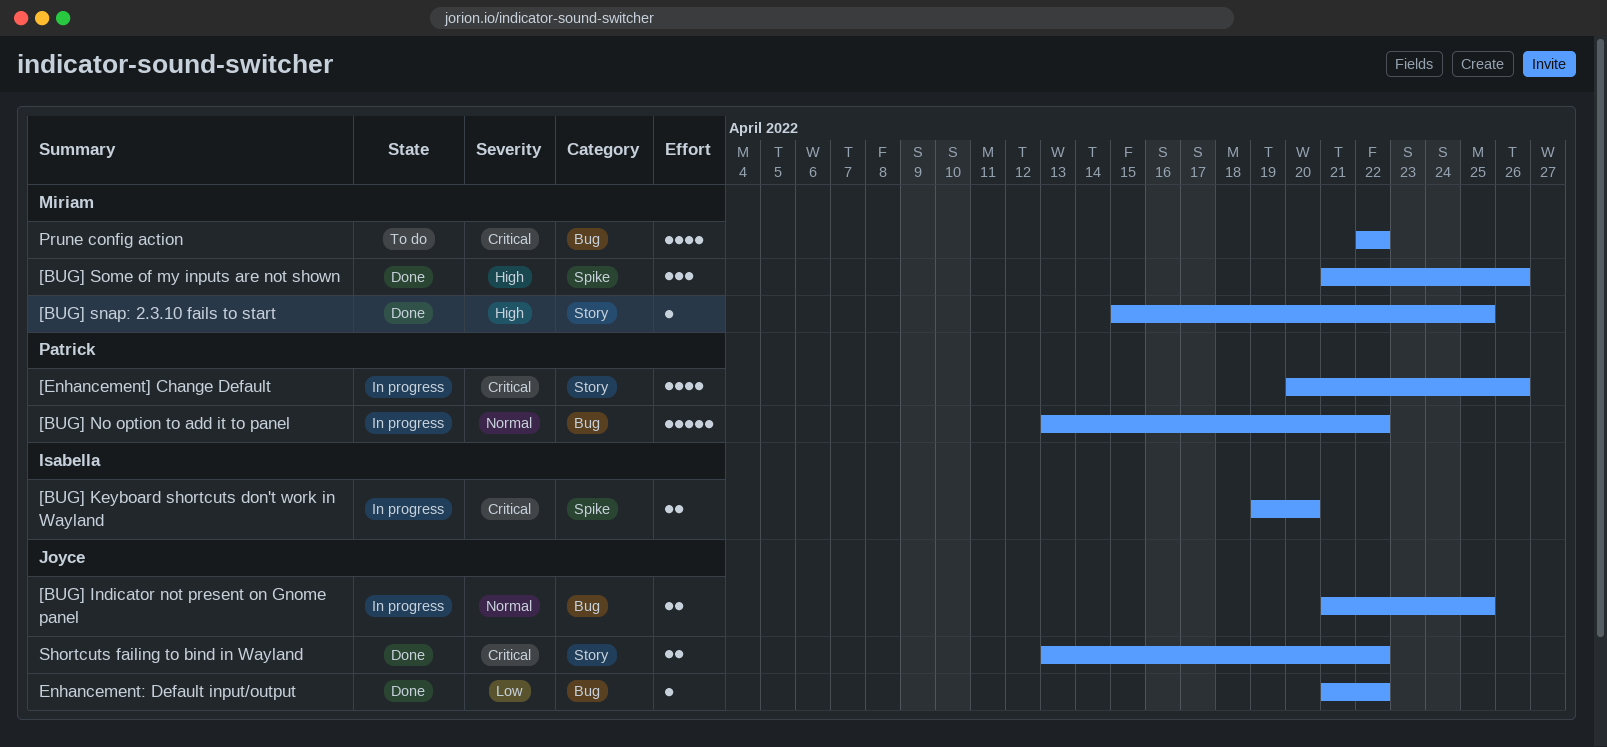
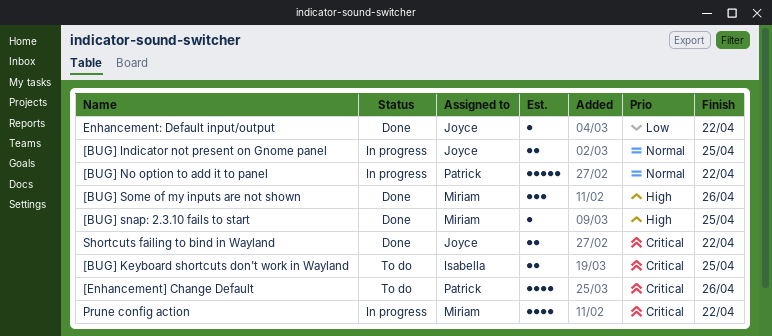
[BUG] Keyboard shortcuts don't work in Wayland, status: In progress -> To do
[BUG] Keyboard shortcuts don't work in Wayland, due: Apr 20 -> Apr 25
[Enhancement] Change Default, status: In progress -> To do
Prune config action, status: To do -> In progress

